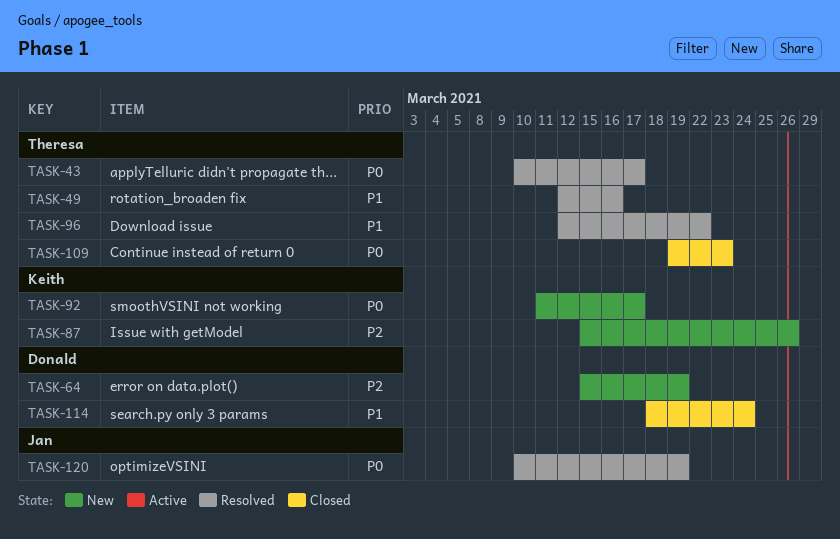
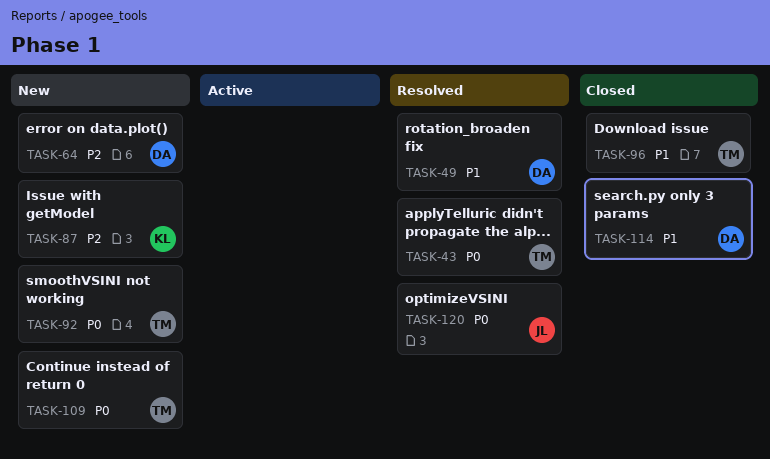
TASK-49, owner: Theresa -> Donald
TASK-92, owner: Keith -> Theresa
TASK-96, status: Resolved -> Closed
TASK-109, status: Closed -> New

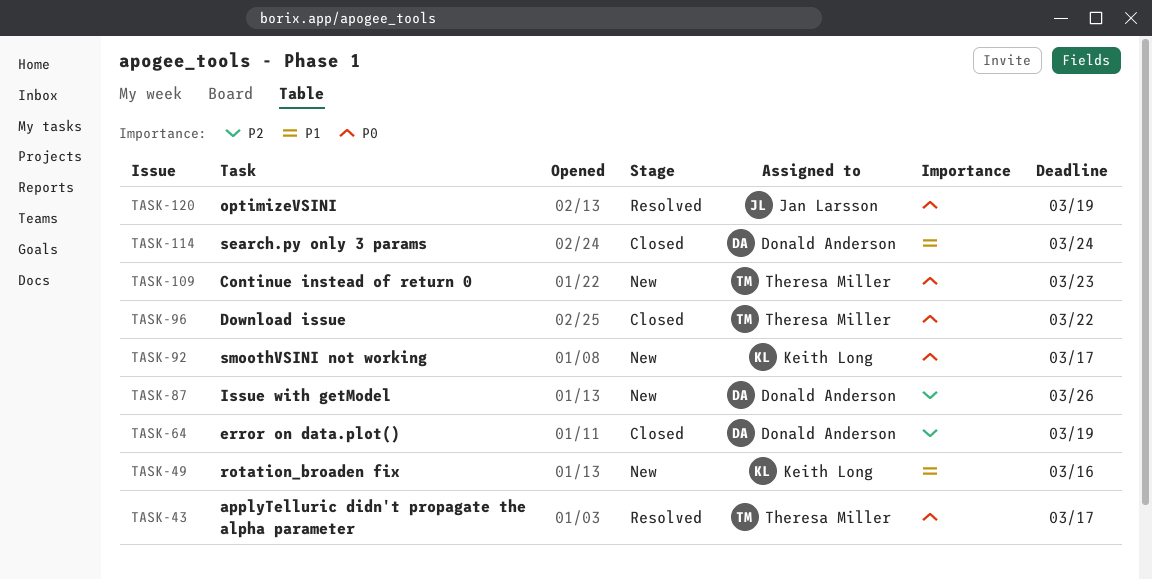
TASK-49, status: Resolved -> New
TASK-49, owner: Donald Anderson -> Keith Long
TASK-64, status: New -> Closed
TASK-87, owner: Keith Long -> Donald Anderson
TASK-92, owner: Theresa Miller -> Keith Long
TASK-96, priority: P1 -> P0

